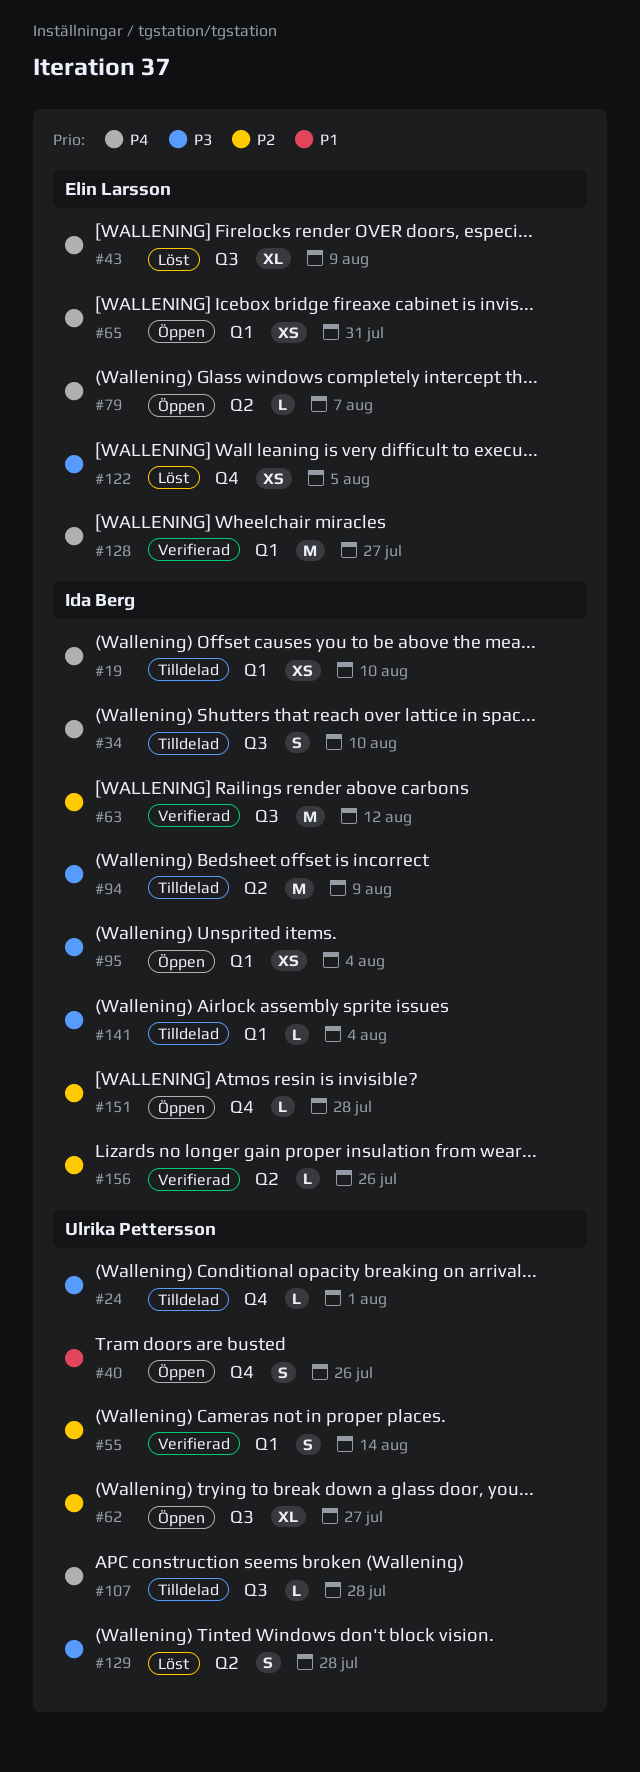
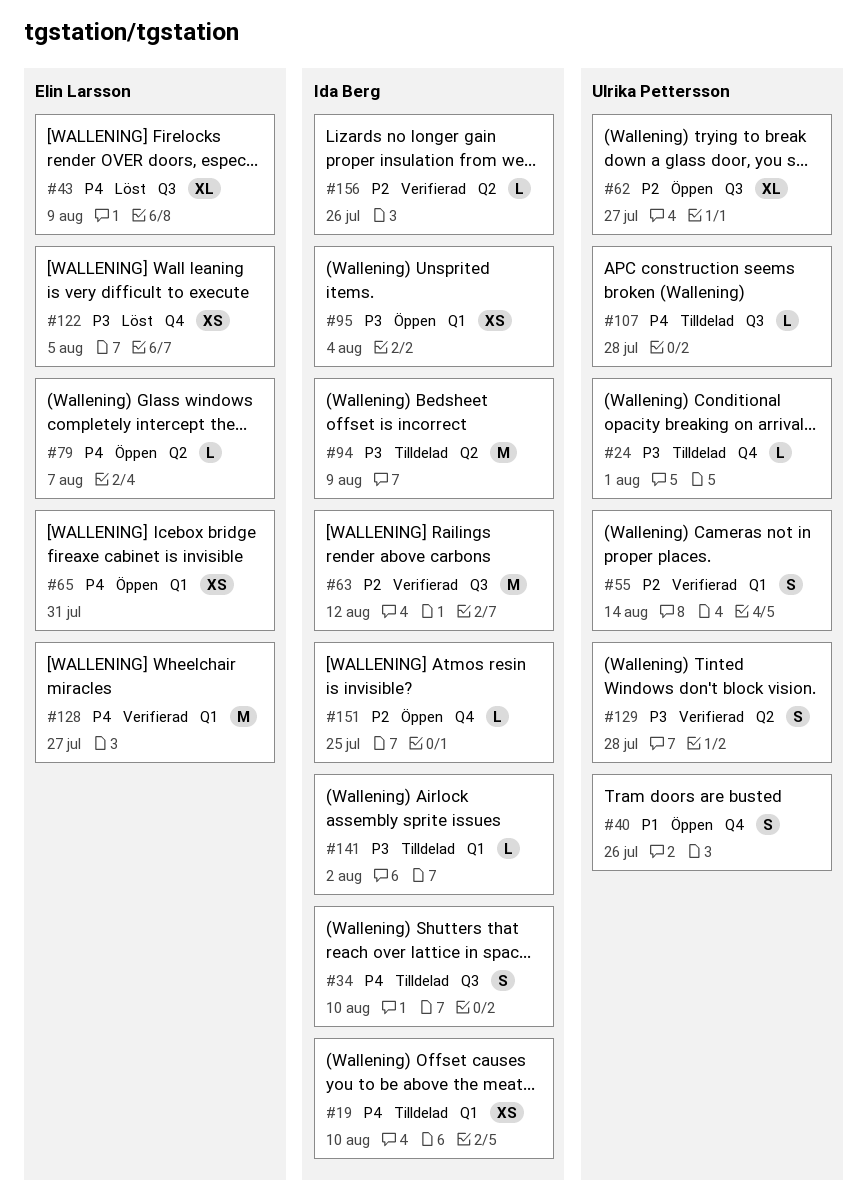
#129, status: Löst -> Verifierad
#141, due: Aug 4 -> Aug 2
#151, due: Jul 28 -> Jul 25

